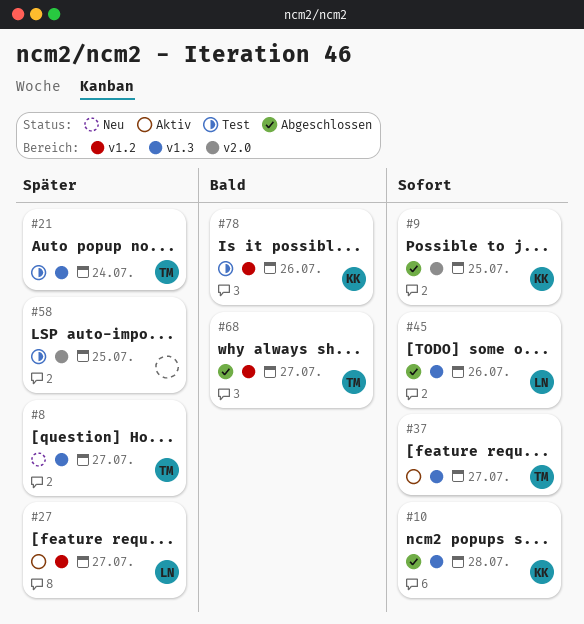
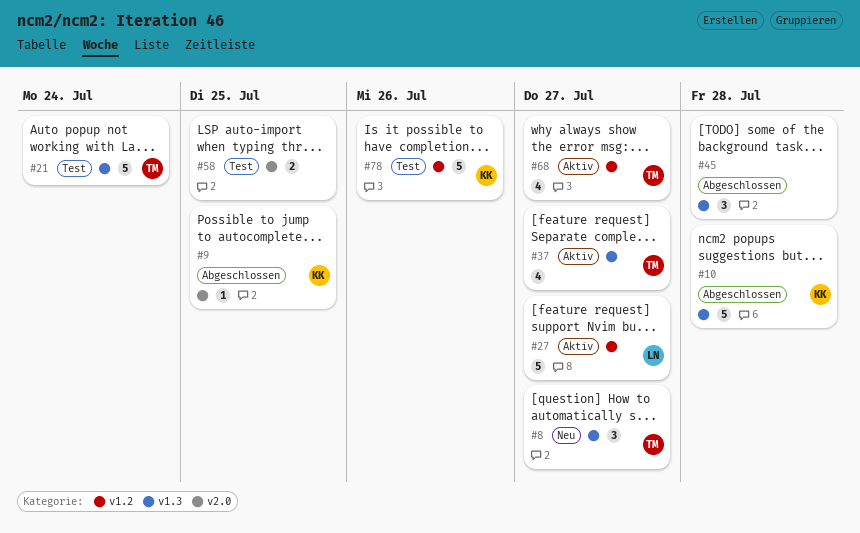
#45, owner: LN -> none
#45, due: Jul 26 -> Jul 28
#68, status: Abgeschlossen -> Aktiv

